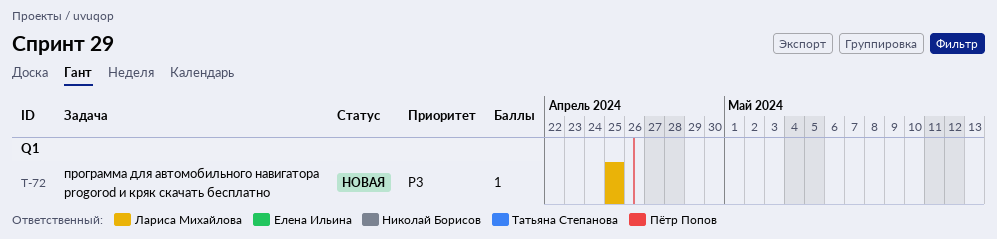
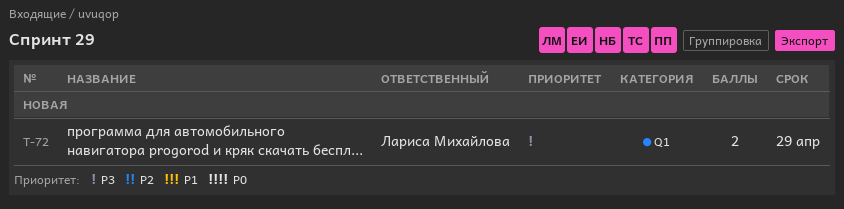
T-72, estimate: 1 -> 2
T-72, due: Apr 25 -> Apr 29

